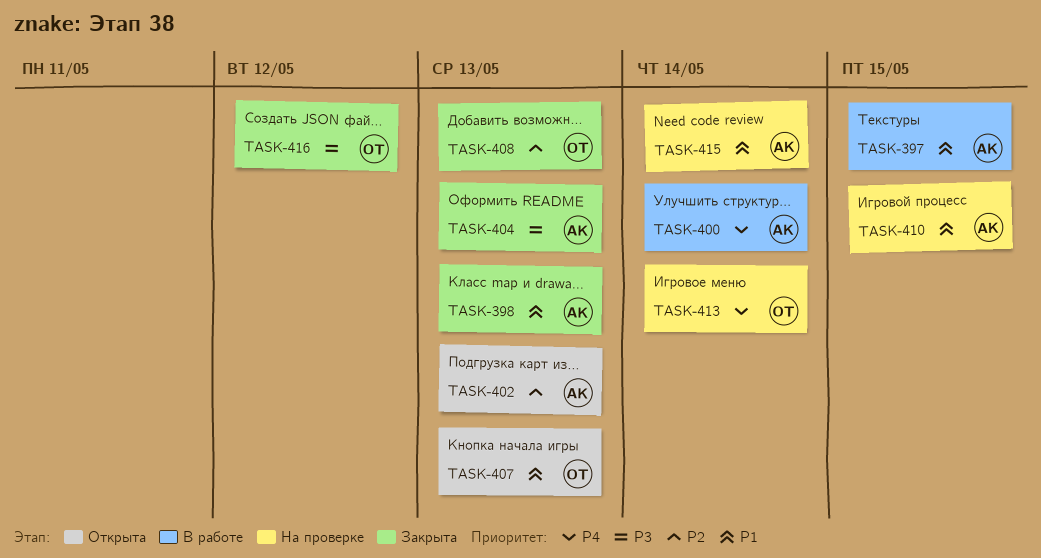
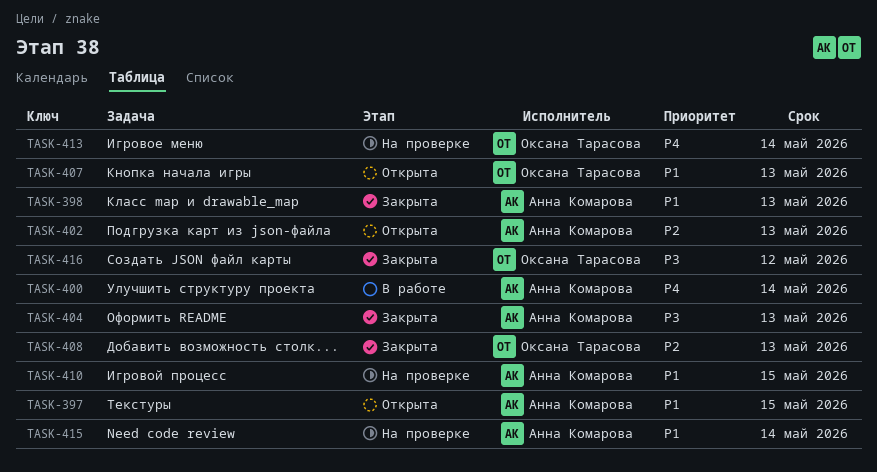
TASK-397, status: В работе -> Открыта

